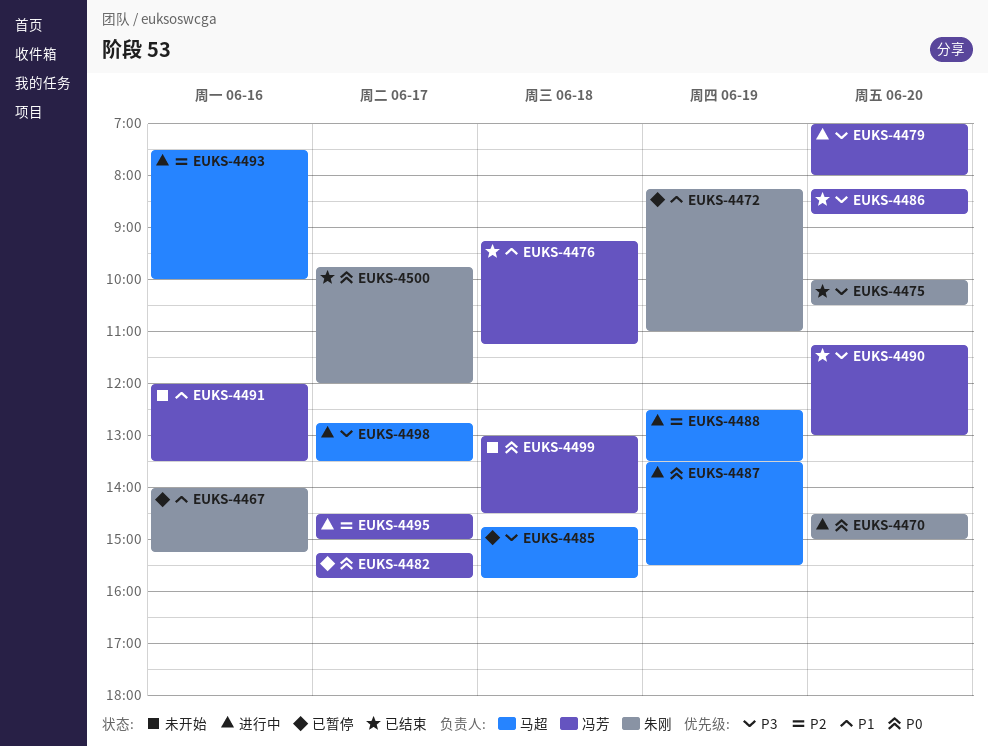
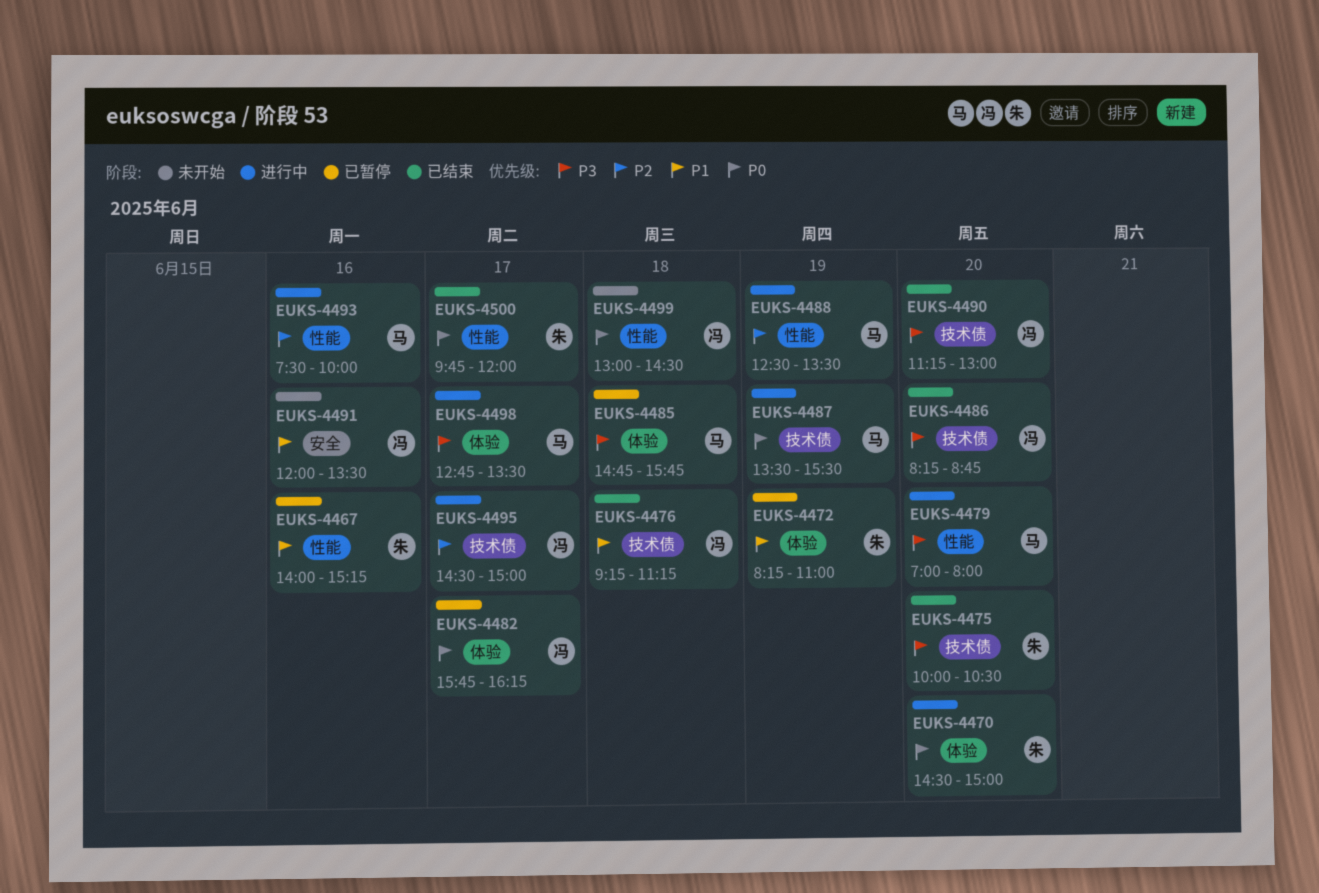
EUKS-4479, owner: 冯芳 -> 马超
EUKS-4482, begins: 15:15 -> 15:45
EUKS-4482, ends: 15:45 -> 16:15

